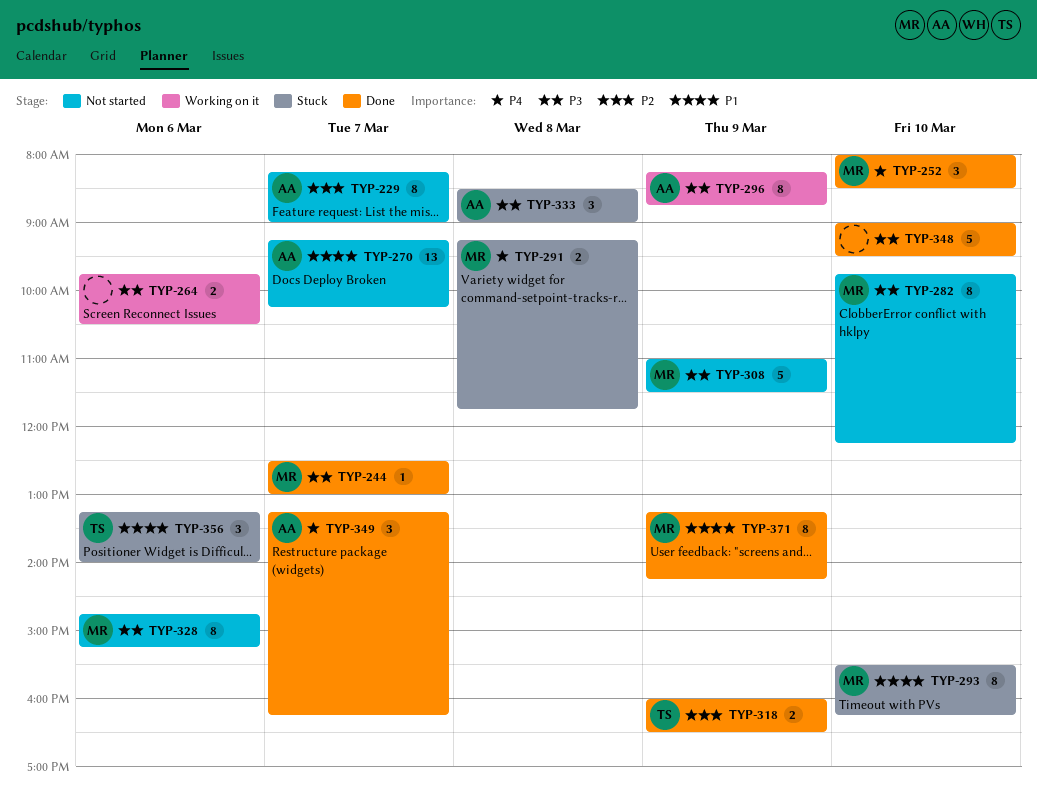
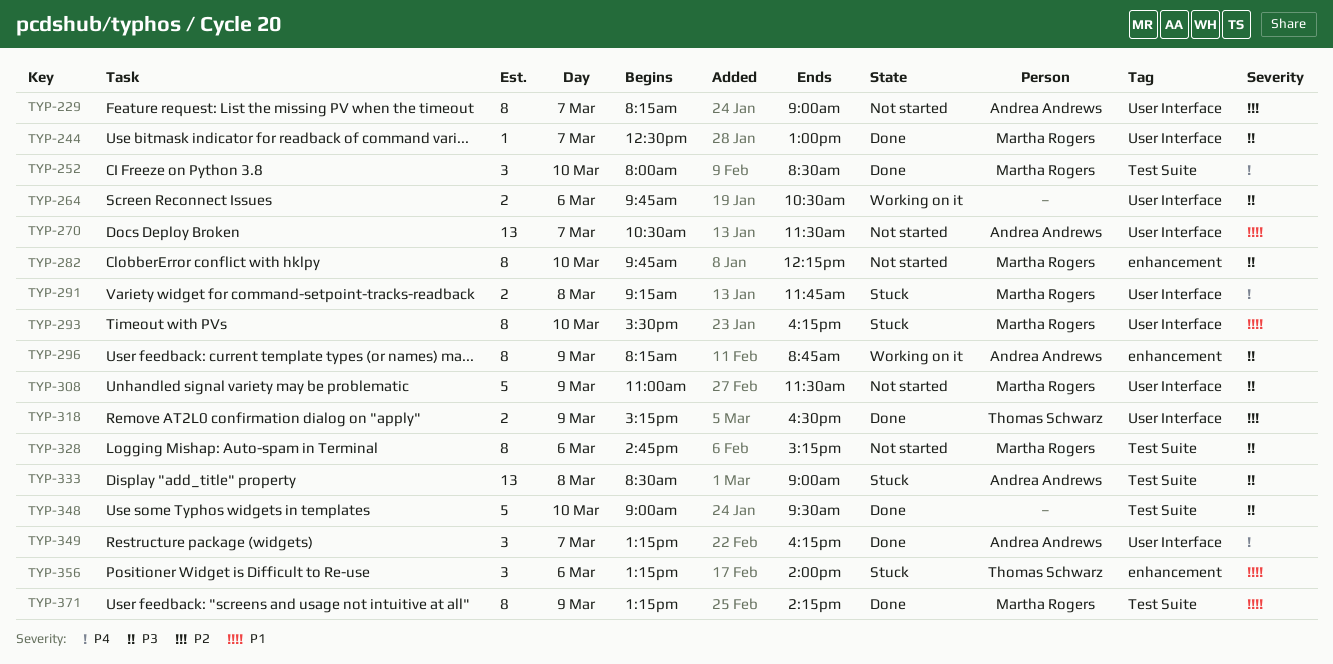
TYP-270, begins: 09:15 -> 10:30
TYP-270, ends: 10:15 -> 11:30
TYP-318, begins: 16:00 -> 15:15
TYP-333, estimate: 3 -> 13

